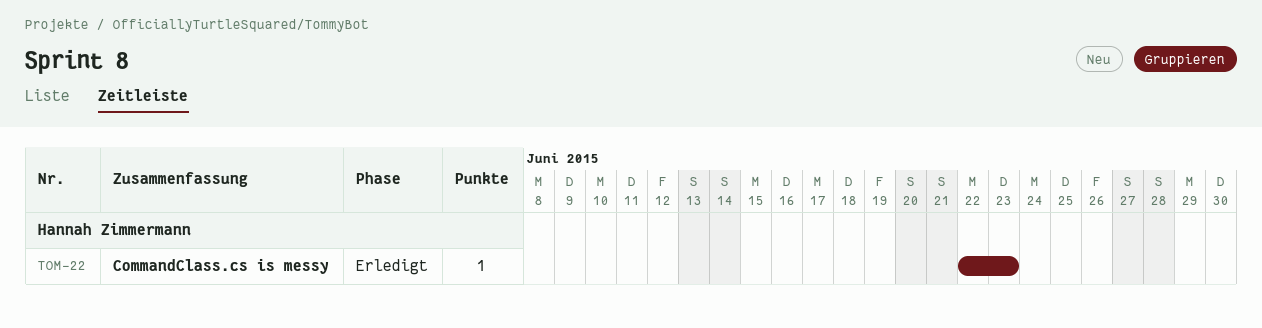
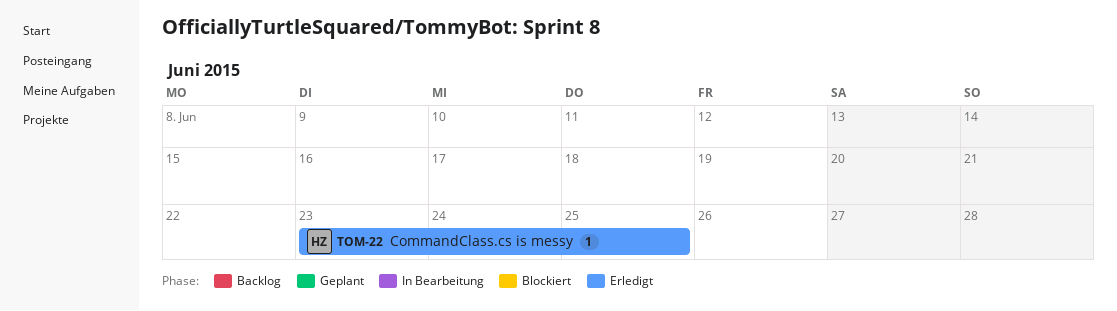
TOM-22, start: Jun 22 -> Jun 23
TOM-22, due: Jun 23 -> Jun 25

